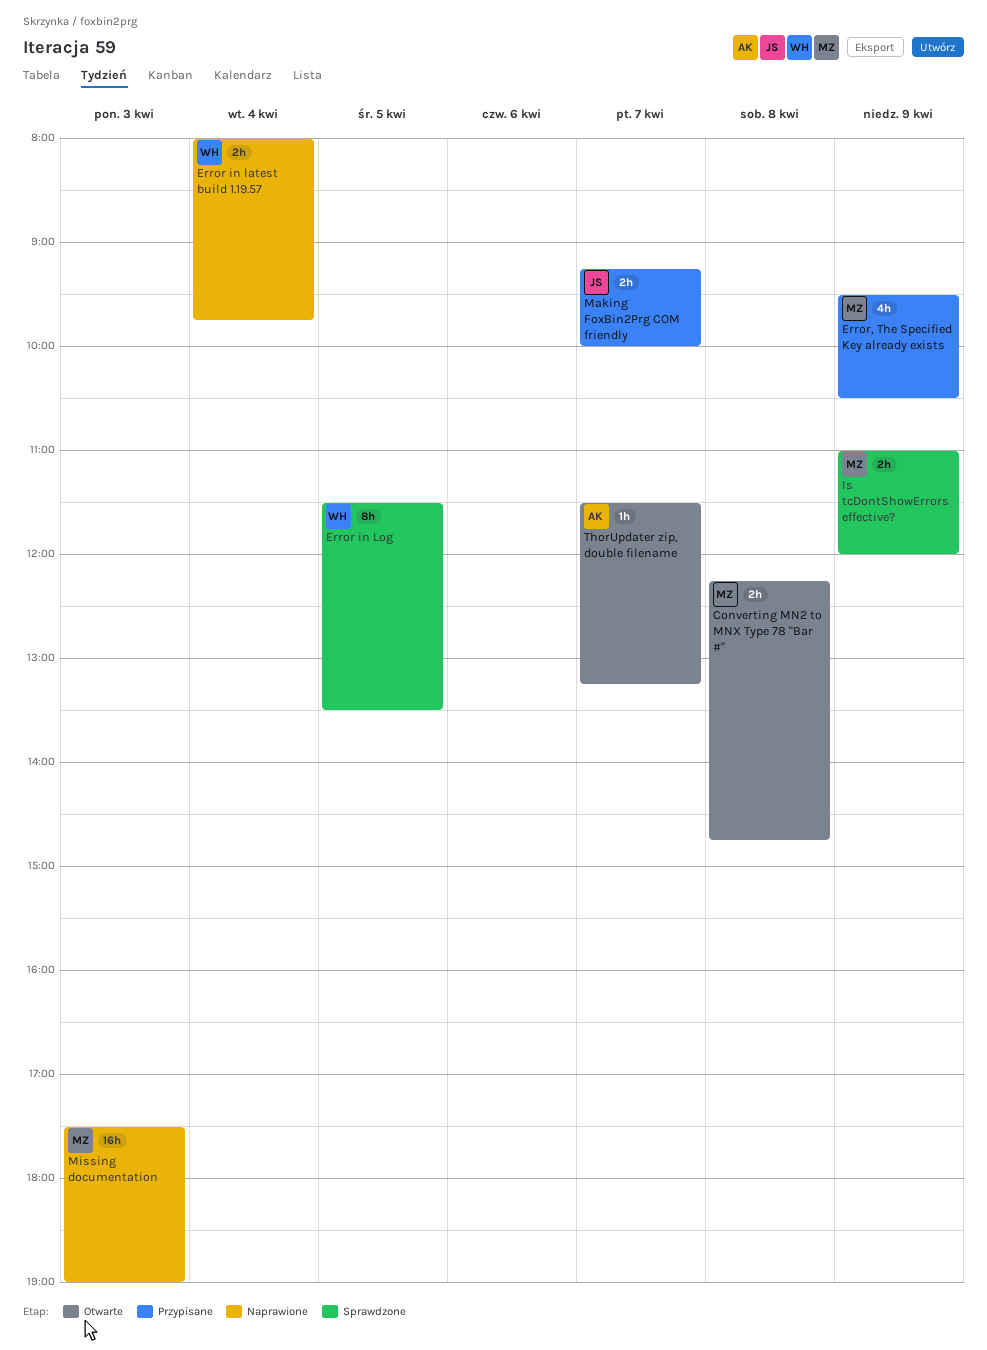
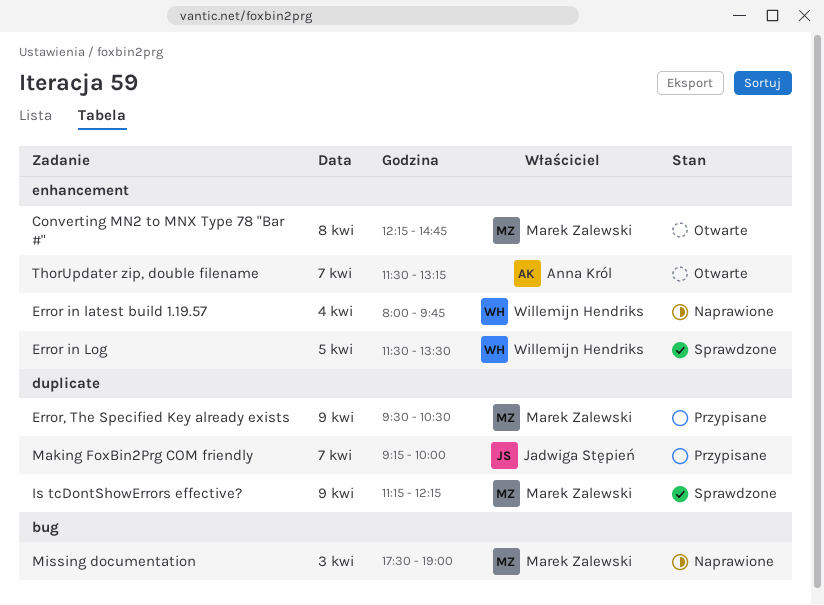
Is tcDontShowErrors effective?, begins: 11:00 -> 11:15
Is tcDontShowErrors effective?, ends: 12:00 -> 12:15

